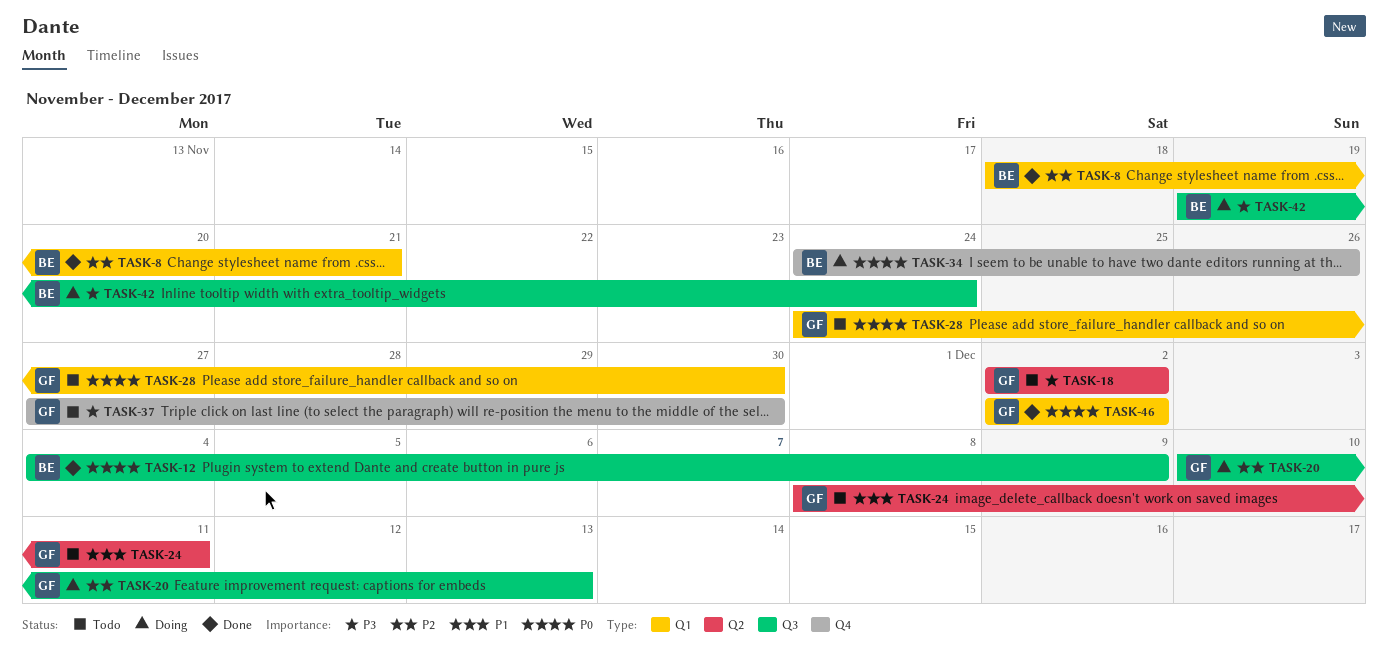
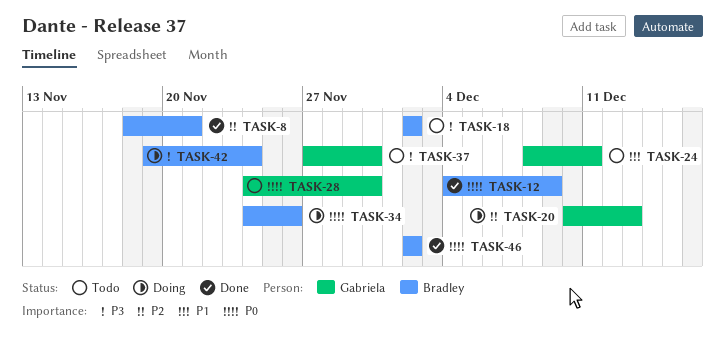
TASK-18, owner: Gabriela -> Bradley
TASK-46, owner: Gabriela -> Bradley

